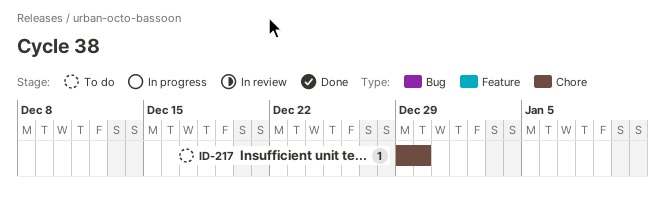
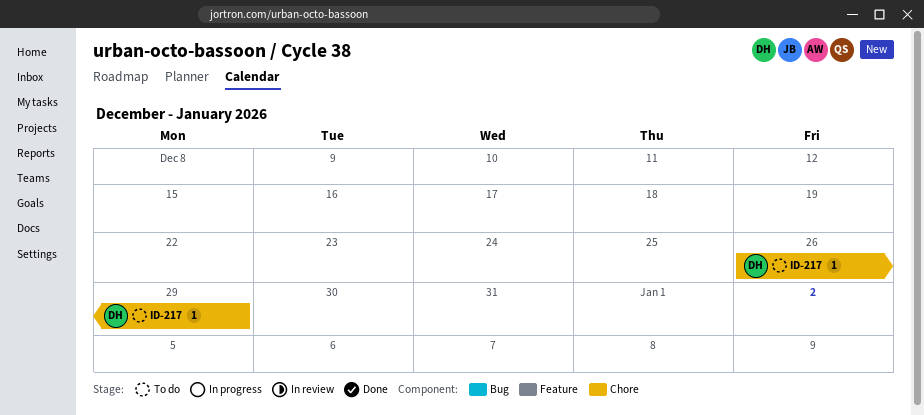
ID-217, start: Dec 29 -> Dec 26
ID-217, due: Dec 30 -> Dec 29

